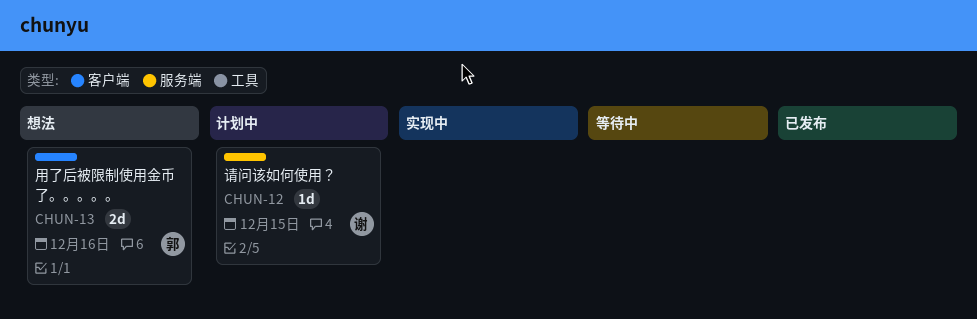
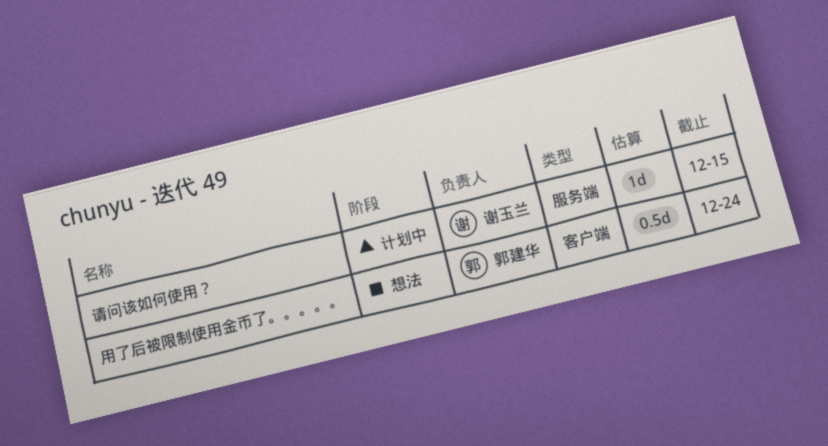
用了后被限制使用金币了。。。。。, estimate: 2d -> 0.5d
用了后被限制使用金币了。。。。。, due: Dec 16 -> Dec 24

